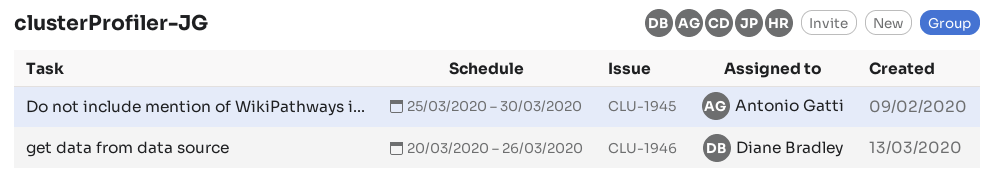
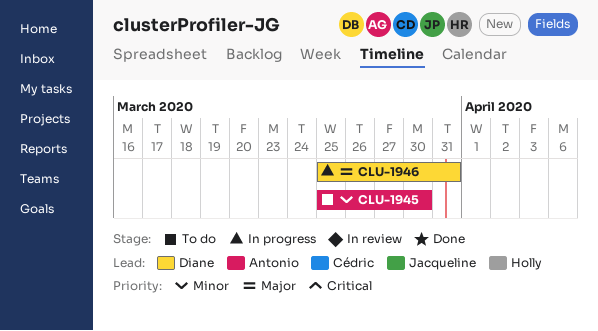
CLU-1946, start: Mar 20 -> Mar 25
CLU-1946, due: Mar 26 -> Mar 31

